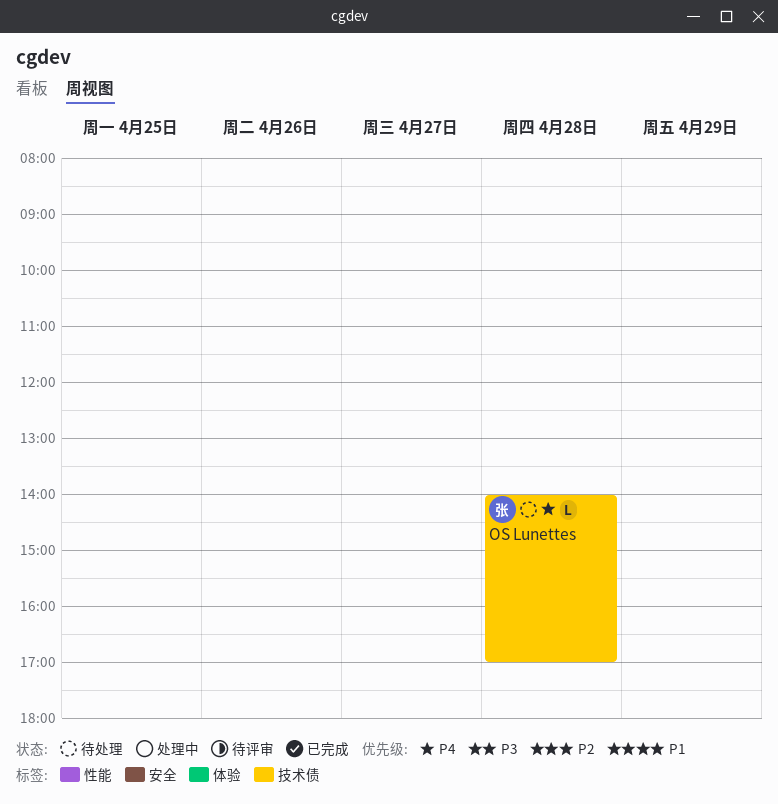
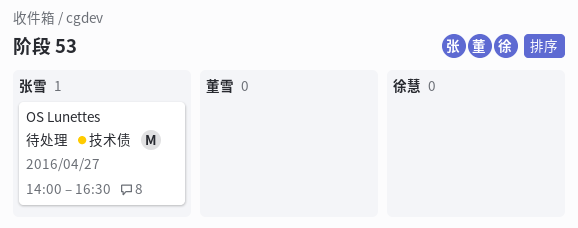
OS Lunettes, estimate: L -> M
OS Lunettes, day: Apr 28 -> Apr 27
OS Lunettes, ends: 17:00 -> 16:30

